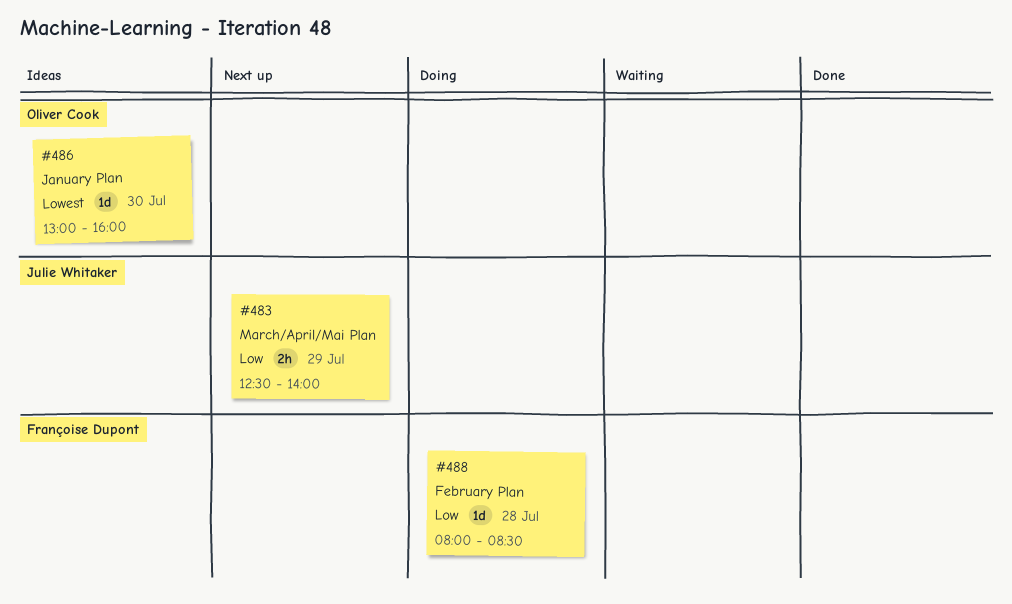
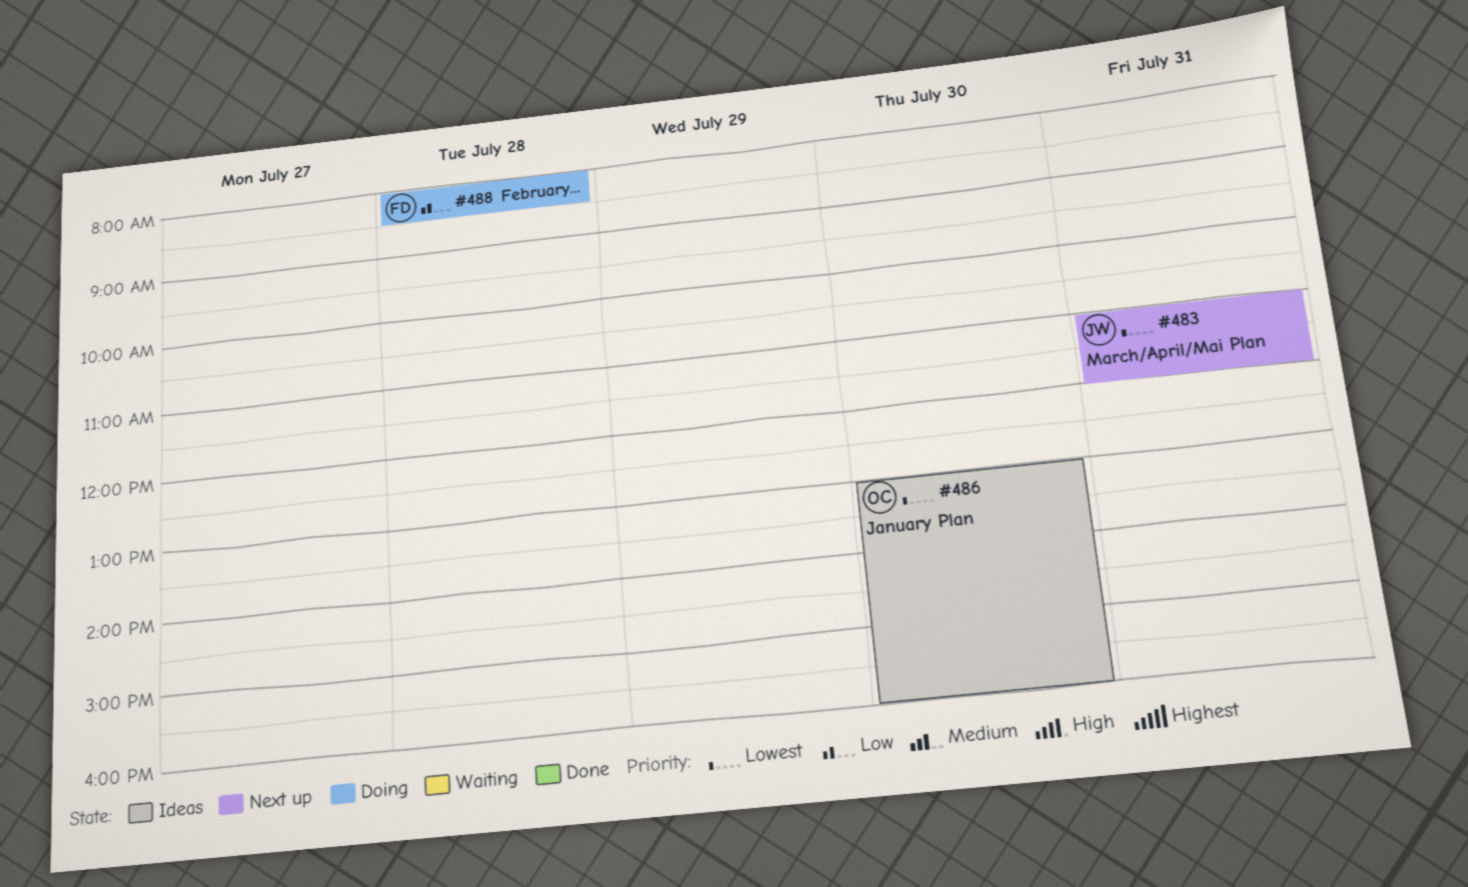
#483, priority: Low -> Lowest
#483, day: Jul 29 -> Jul 31
#483, begins: 12:30 -> 11:00
#483, ends: 14:00 -> 12:00

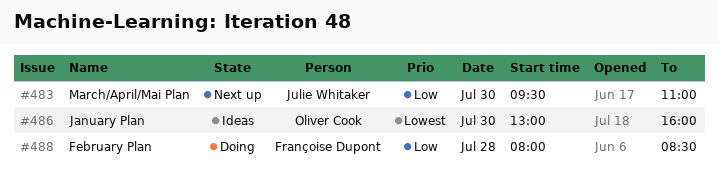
#483, priority: Lowest -> Low
#483, day: Jul 31 -> Jul 30
#483, begins: 11:00 -> 09:30
#483, ends: 12:00 -> 11:00

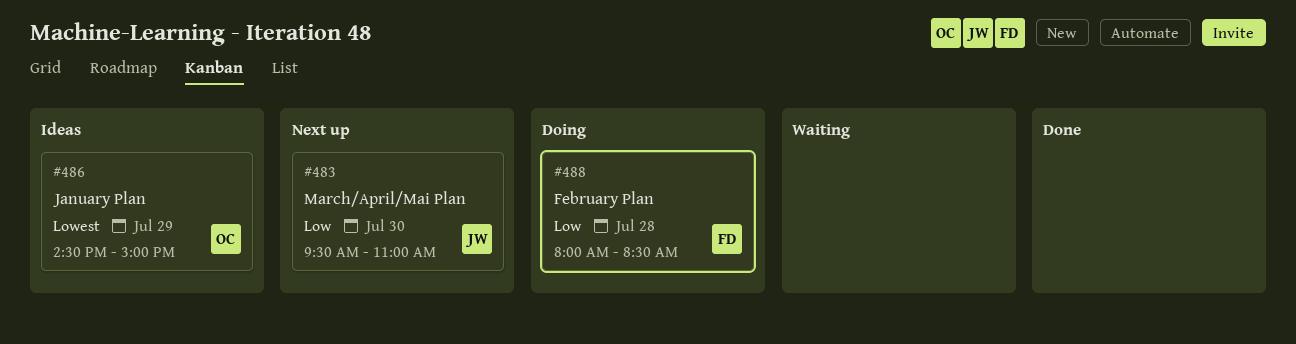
#486, day: Jul 30 -> Jul 29
#486, begins: 13:00 -> 14:30
#486, ends: 16:00 -> 15:00

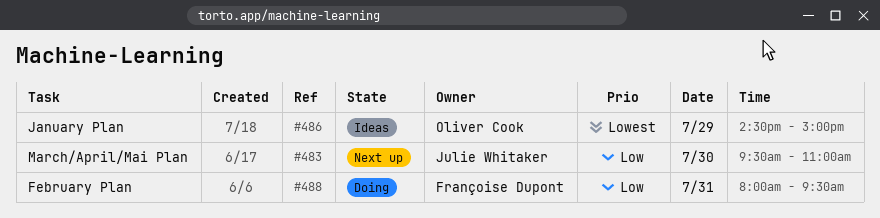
#488, day: Jul 28 -> Jul 31
#488, ends: 08:30 -> 09:30

